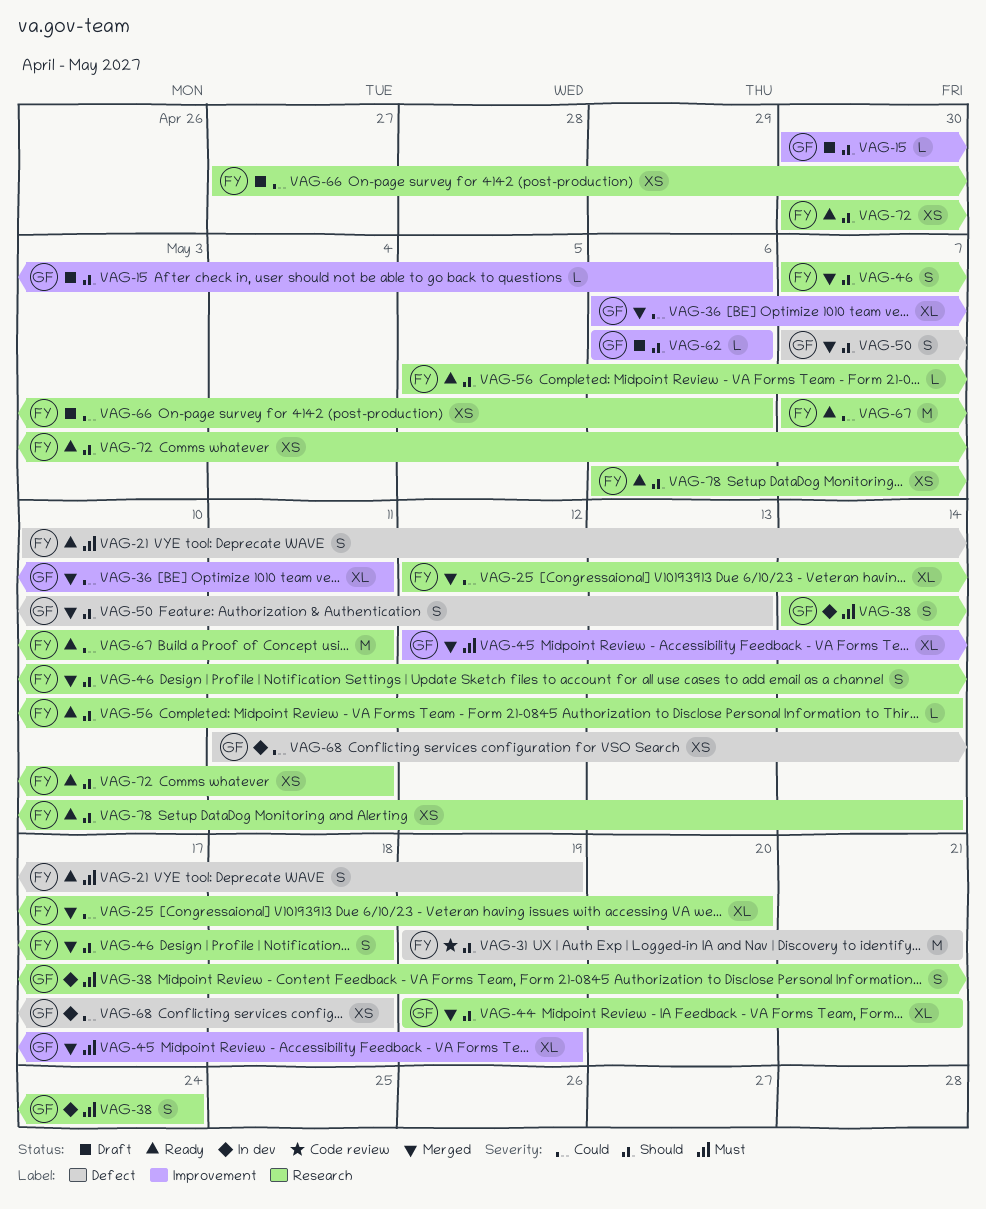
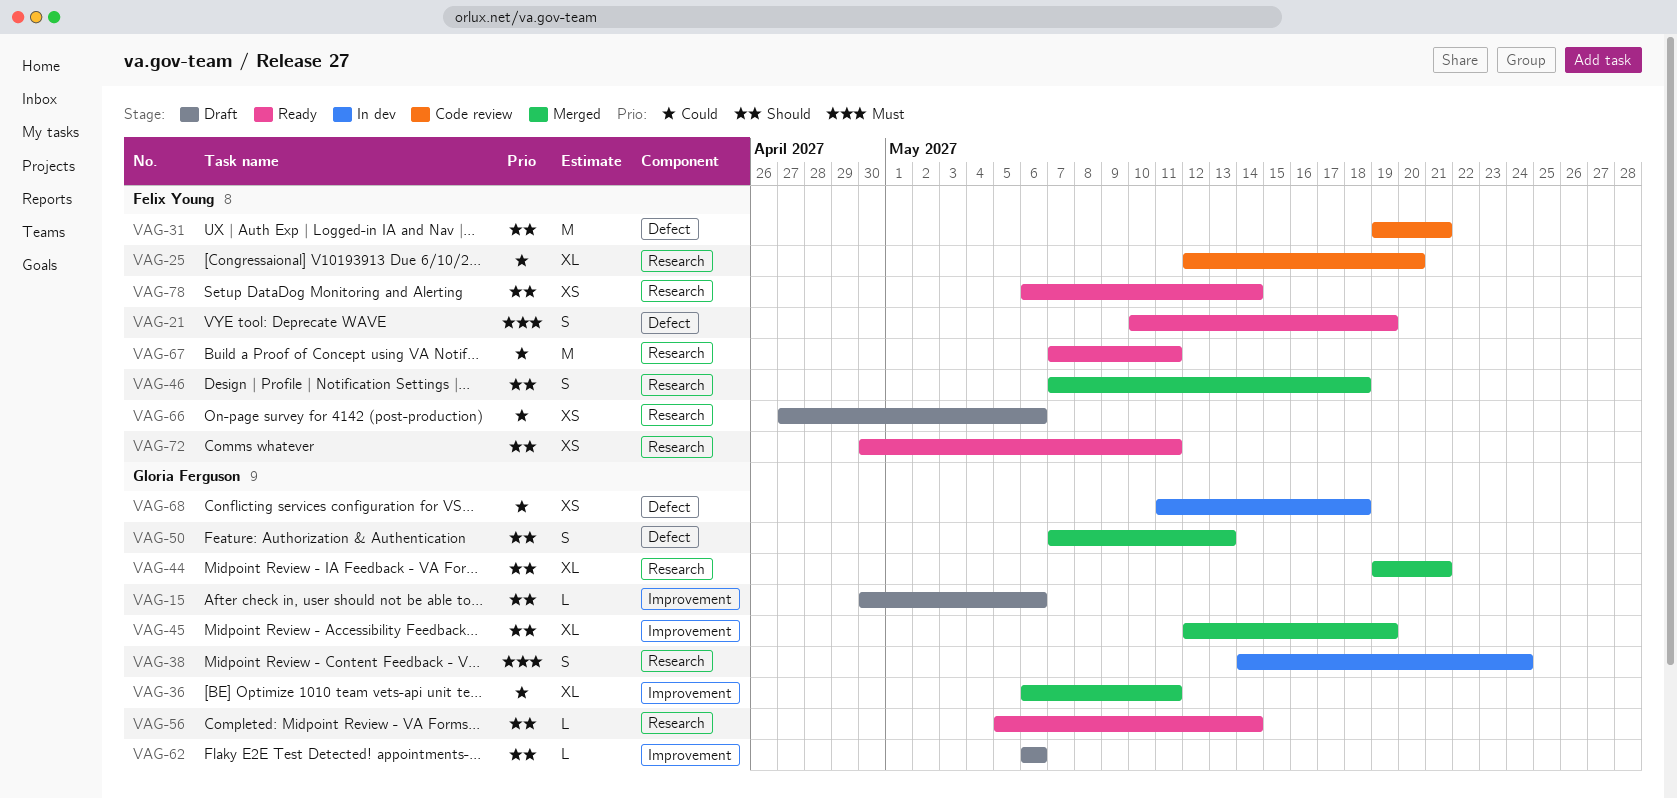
VAG-25, status: Merged -> Code review
VAG-45, priority: Must -> Should
VAG-56, owner: Felix Young -> Gloria Ferguson

